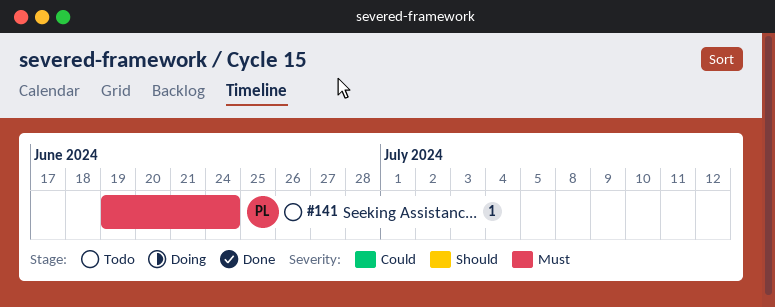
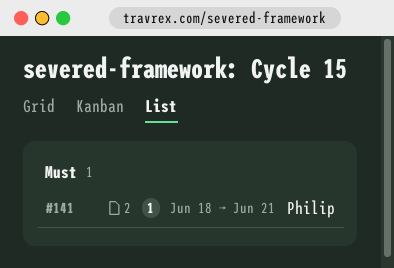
#141, start: Jun 19 -> Jun 18
#141, due: Jun 24 -> Jun 21

